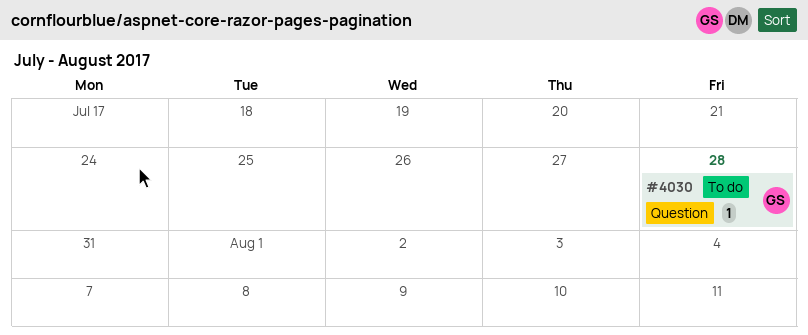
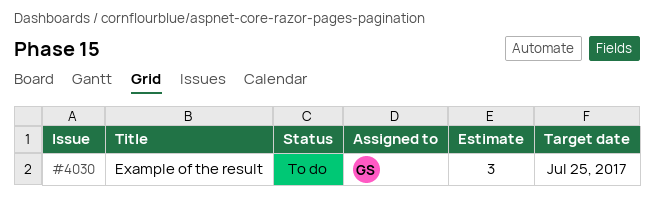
#4030, estimate: 1 -> 3
#4030, due: Jul 28 -> Jul 25

